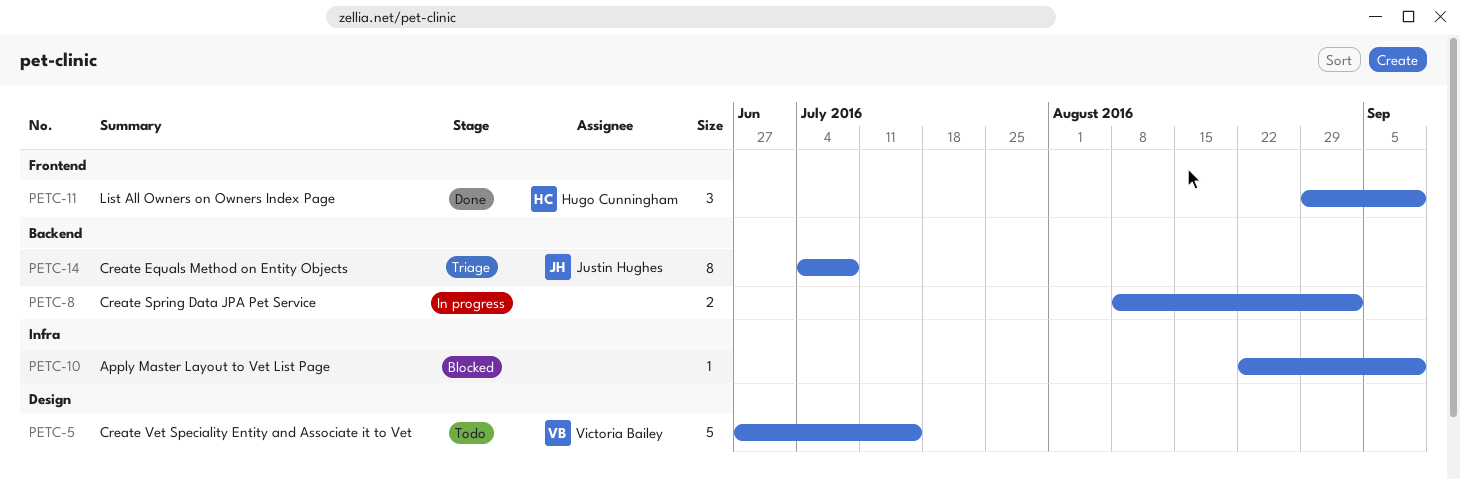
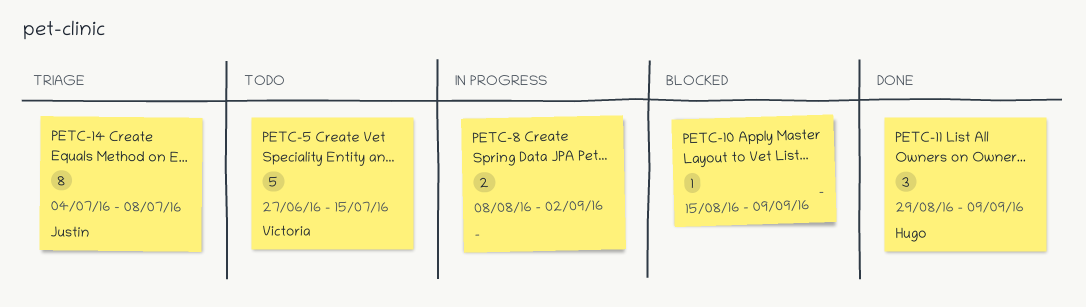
PETC-10, start: Aug 22 -> Aug 15

